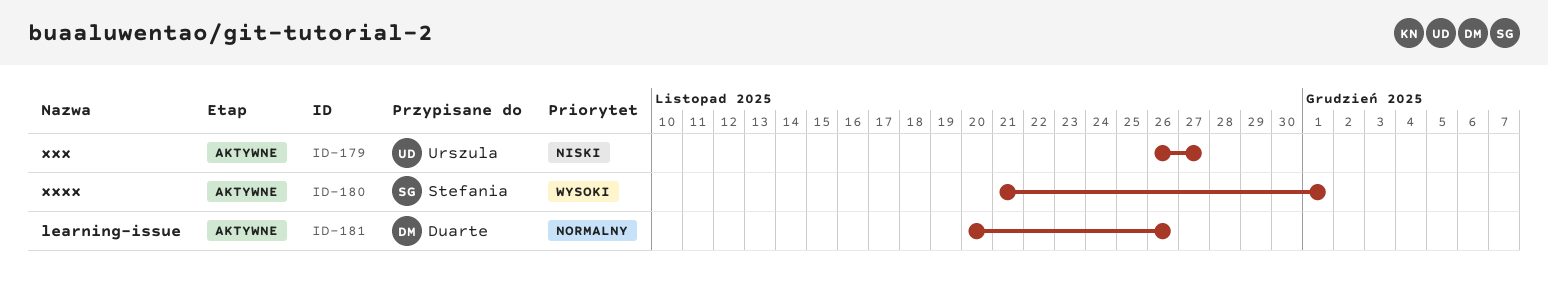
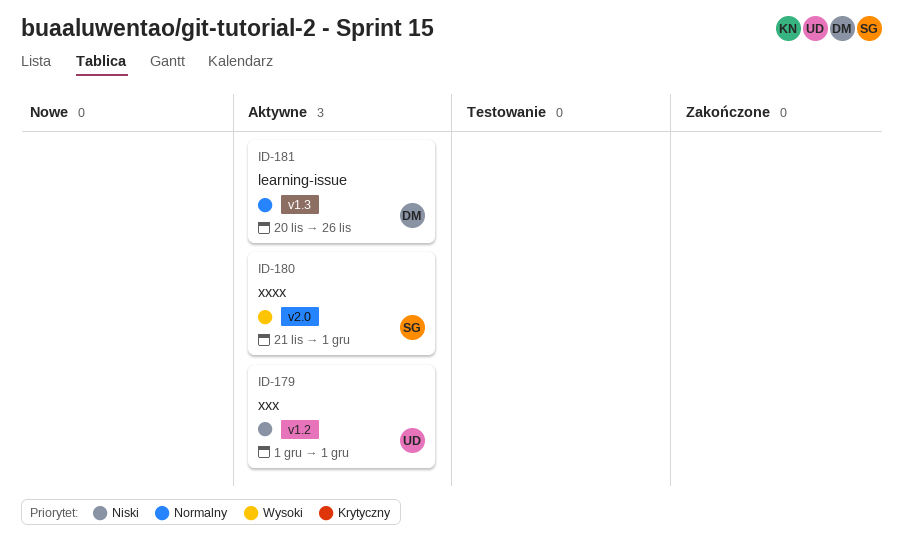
ID-179, start: Nov 26 -> Dec 1
ID-179, due: Nov 27 -> Dec 1

